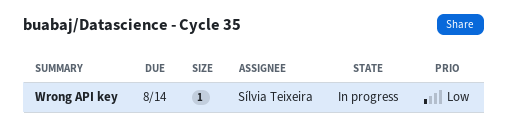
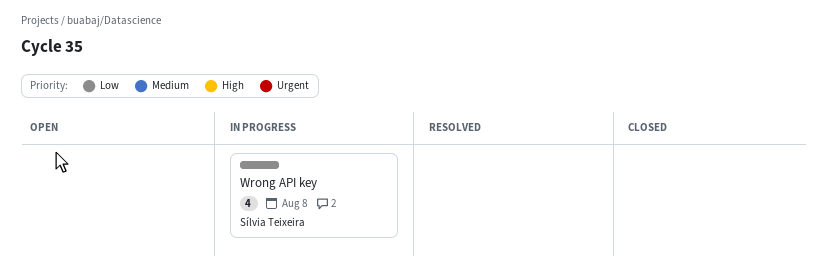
Wrong API key, estimate: 1 -> 4
Wrong API key, due: Aug 14 -> Aug 8

